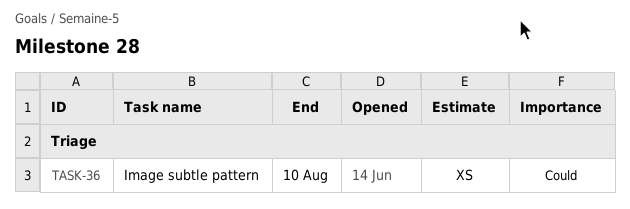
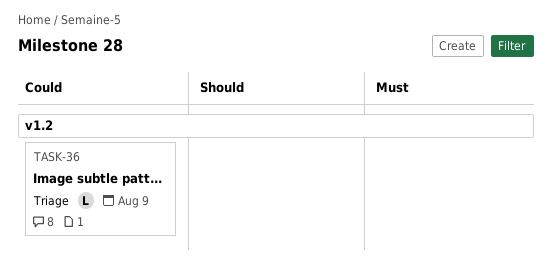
TASK-36, estimate: XS -> L
TASK-36, due: Aug 10 -> Aug 9

